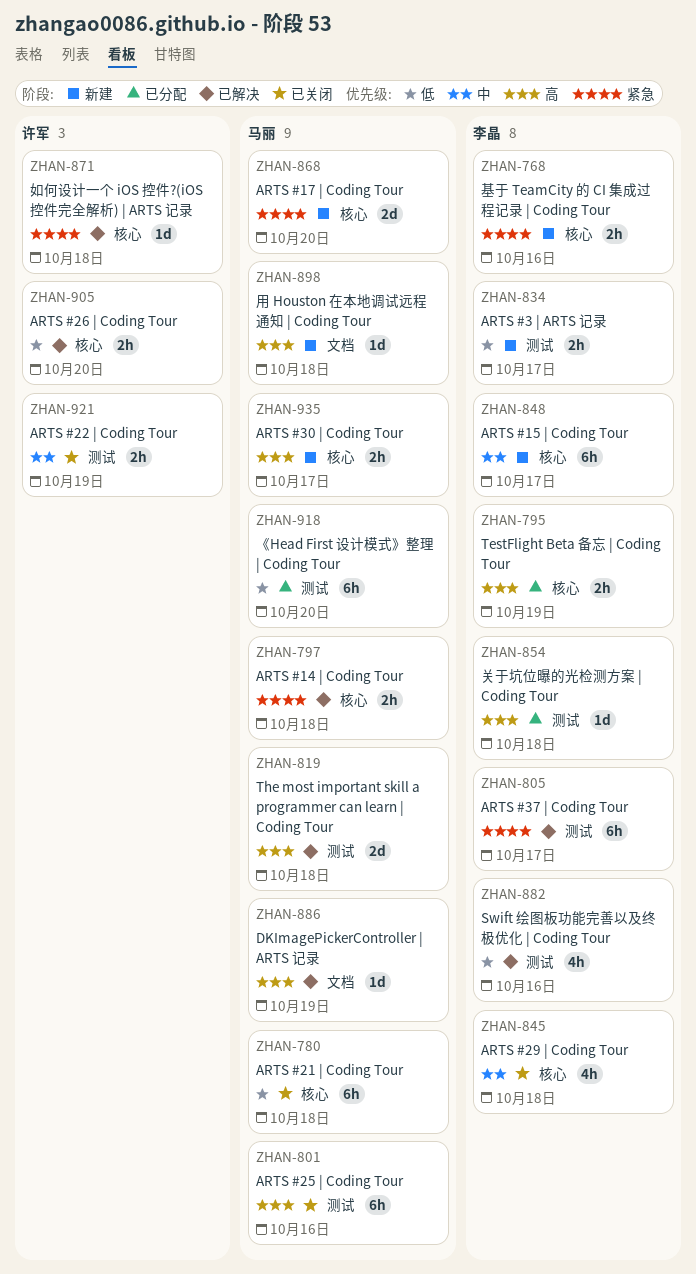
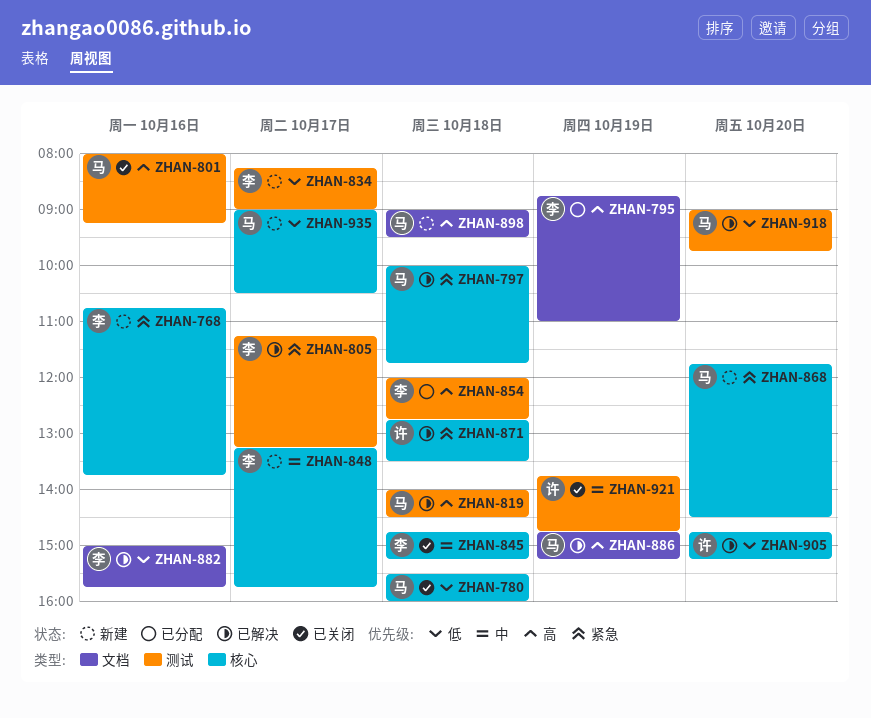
ZHAN-795, label: 核心 -> 文档
ZHAN-882, label: 测试 -> 文档
ZHAN-918, status: 已分配 -> 已解决
ZHAN-935, priority: 高 -> 低

